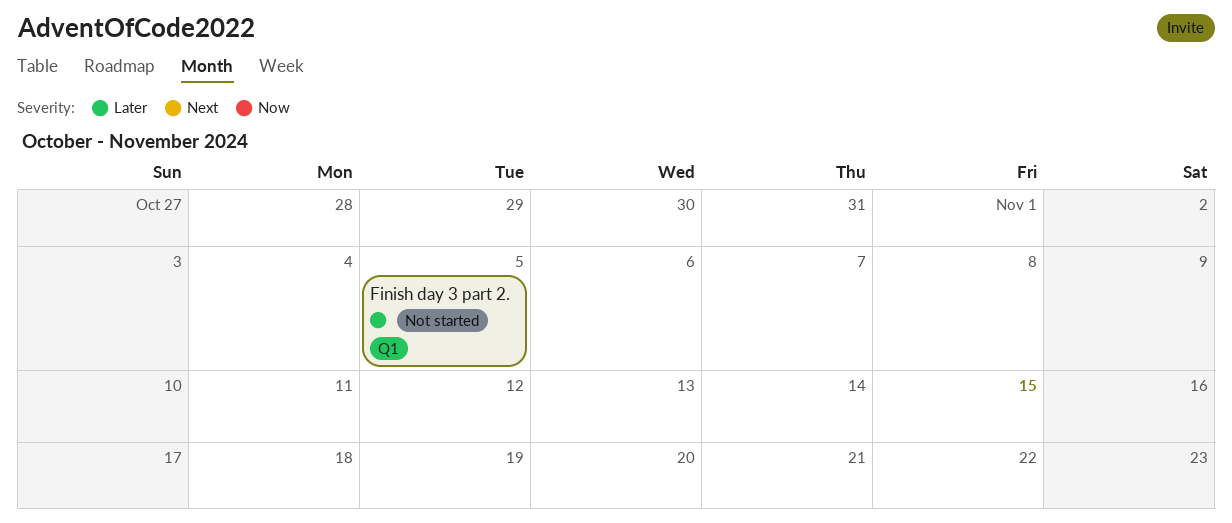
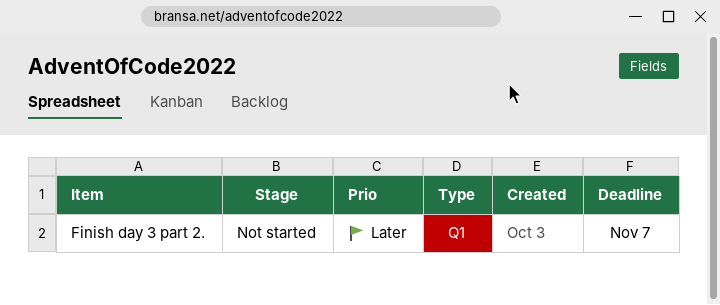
Finish day 3 part 2., due: Nov 5 -> Nov 7

